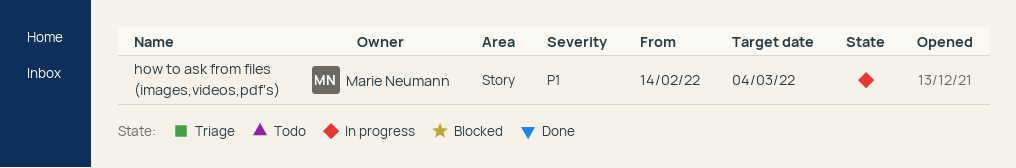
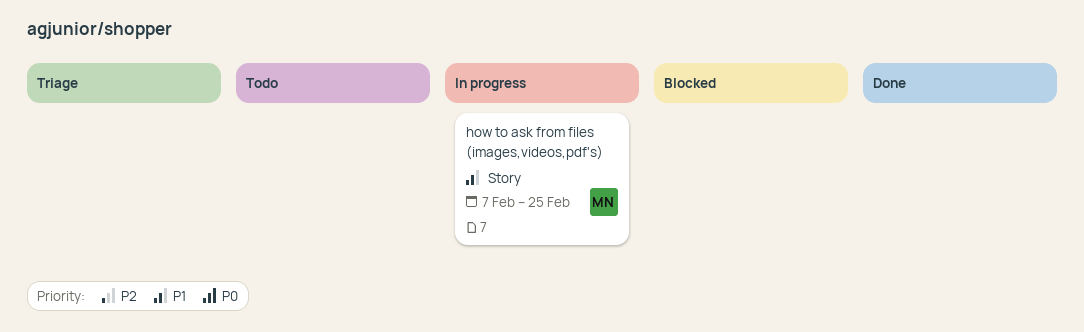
how to ask from files (images,videos,pdf's), start: Feb 14 -> Feb 7
how to ask from files (images,videos,pdf's), due: Mar 4 -> Feb 25

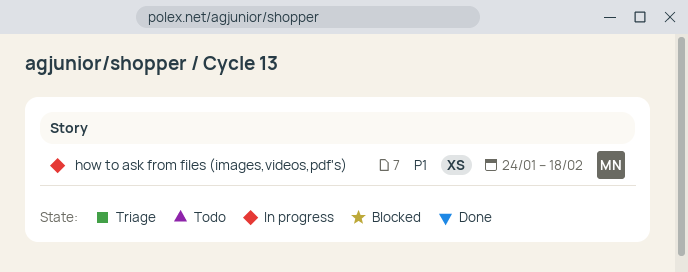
how to ask from files (images,videos,pdf's), start: Feb 7 -> Jan 24
how to ask from files (images,videos,pdf's), due: Feb 25 -> Feb 18

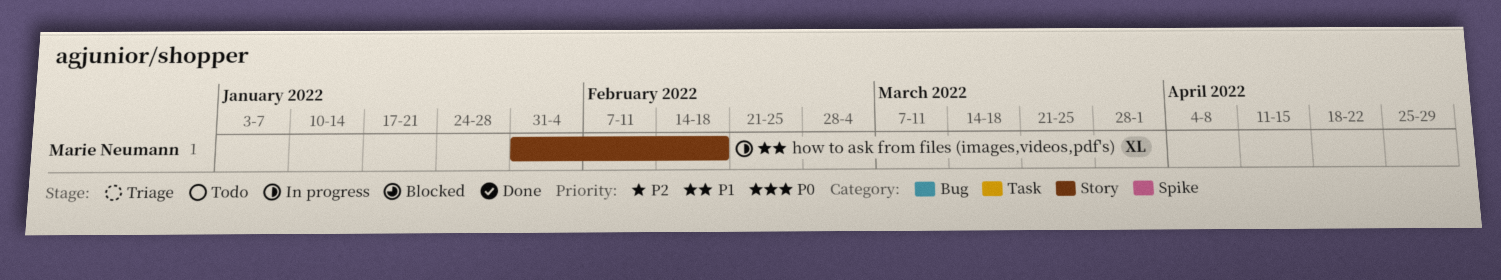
how to ask from files (images,videos,pdf's), estimate: XS -> XL
how to ask from files (images,videos,pdf's), start: Jan 24 -> Jan 31

